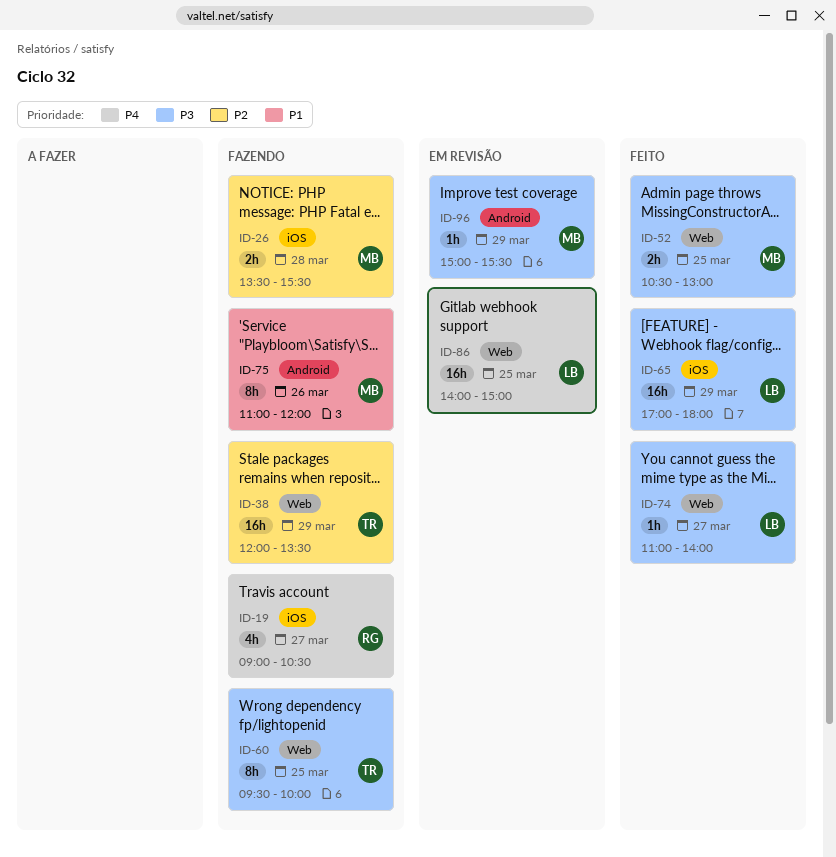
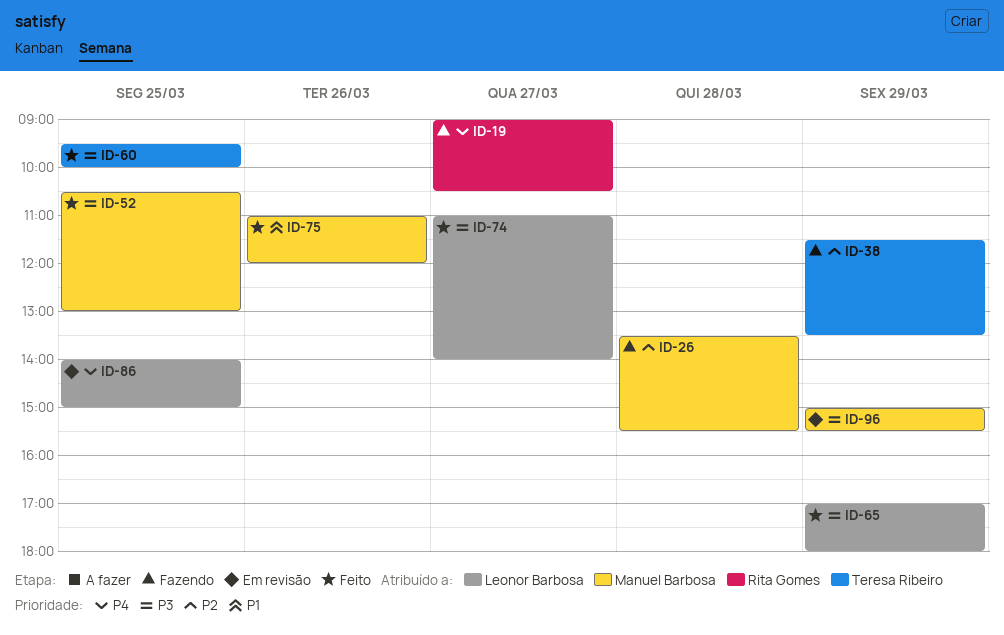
ID-38, begins: 12:00 -> 11:30
ID-60, status: Fazendo -> Feito
ID-75, status: Fazendo -> Feito

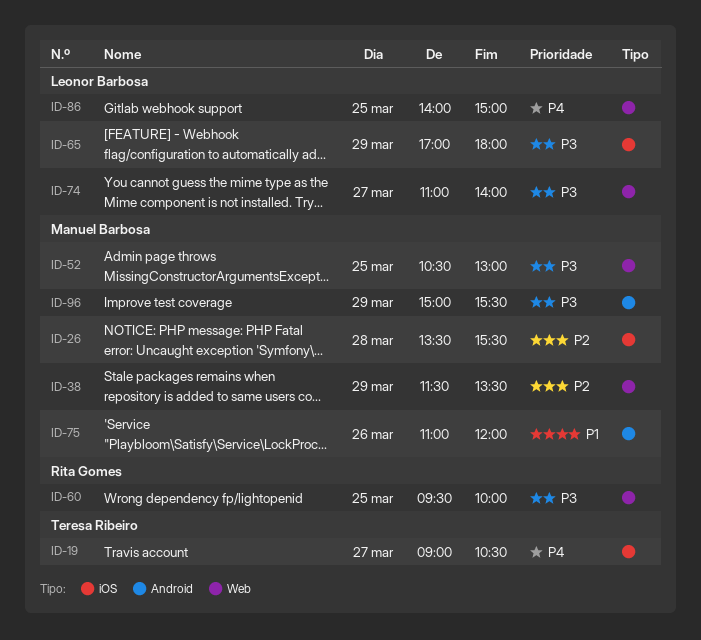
ID-19, owner: Rita Gomes -> Teresa Ribeiro
ID-38, owner: Teresa Ribeiro -> Manuel Barbosa
ID-60, owner: Teresa Ribeiro -> Rita Gomes

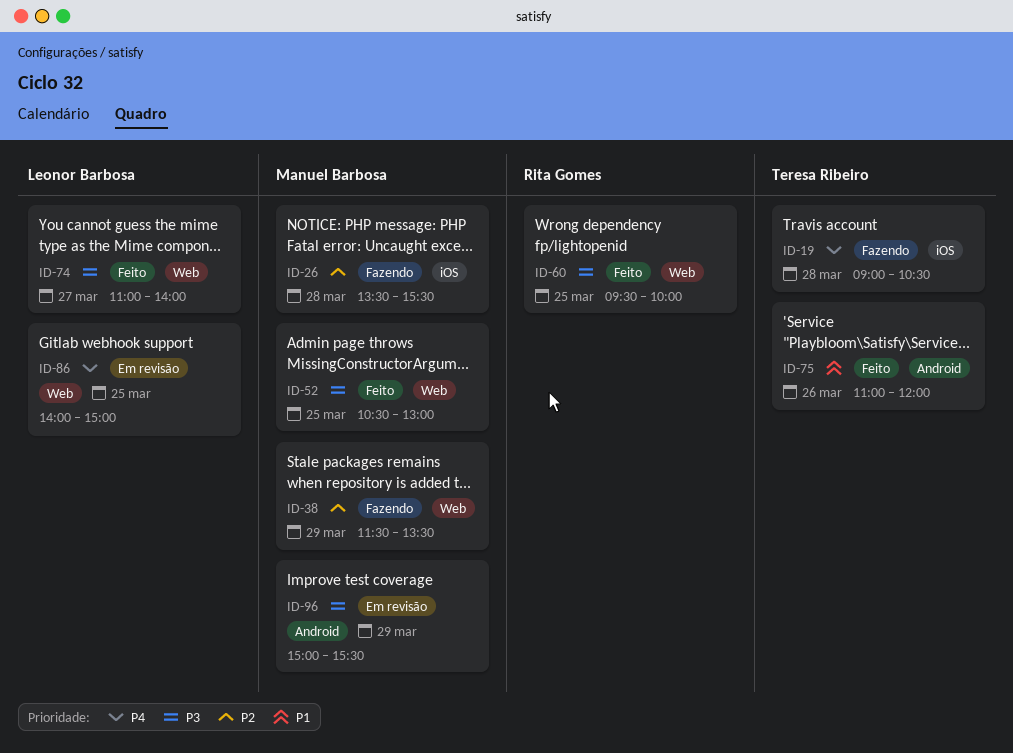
ID-19, day: Mar 27 -> Mar 28
ID-65: present -> none
ID-75, owner: Manuel Barbosa -> Teresa Ribeiro

